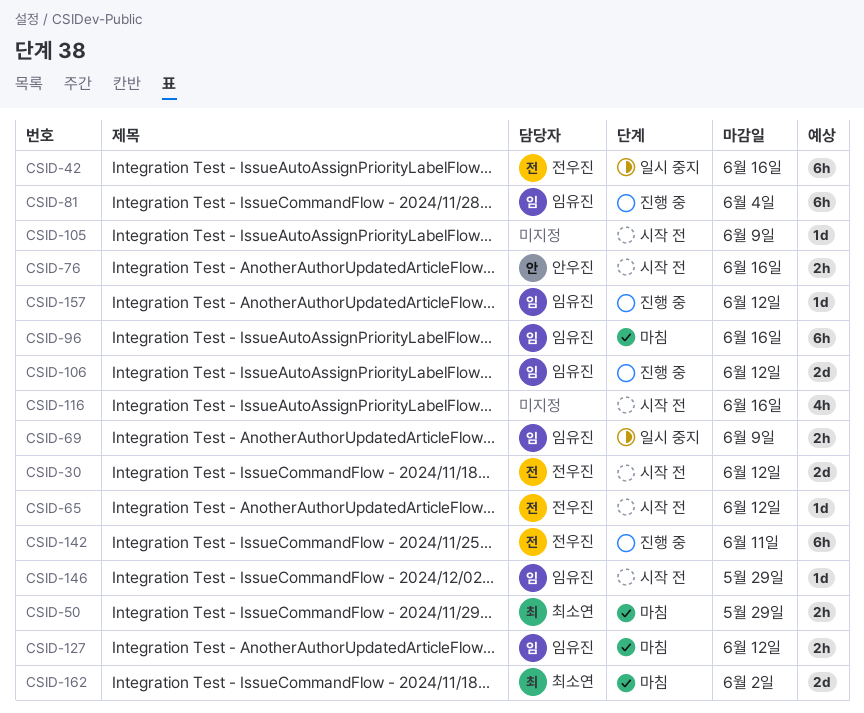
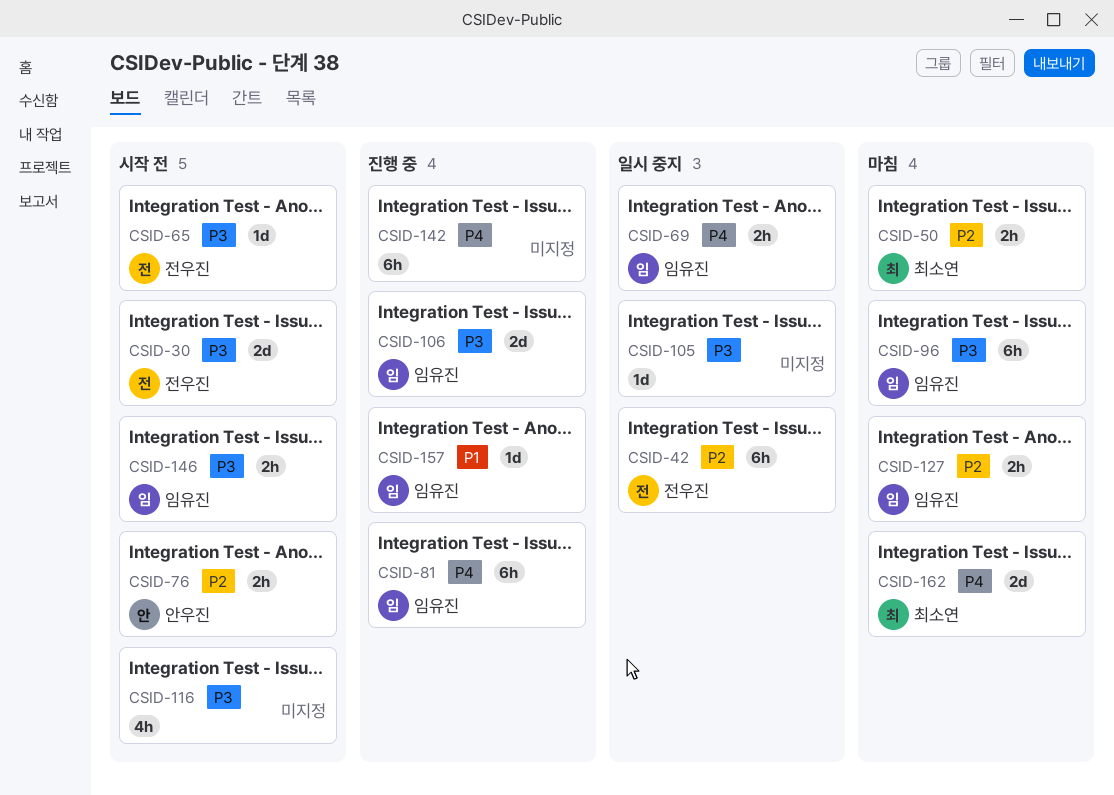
CSID-105, status: 시작 전 -> 일시 중지
CSID-142, owner: 전우진 -> none
CSID-146, estimate: 1d -> 2h

